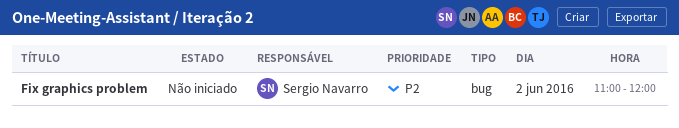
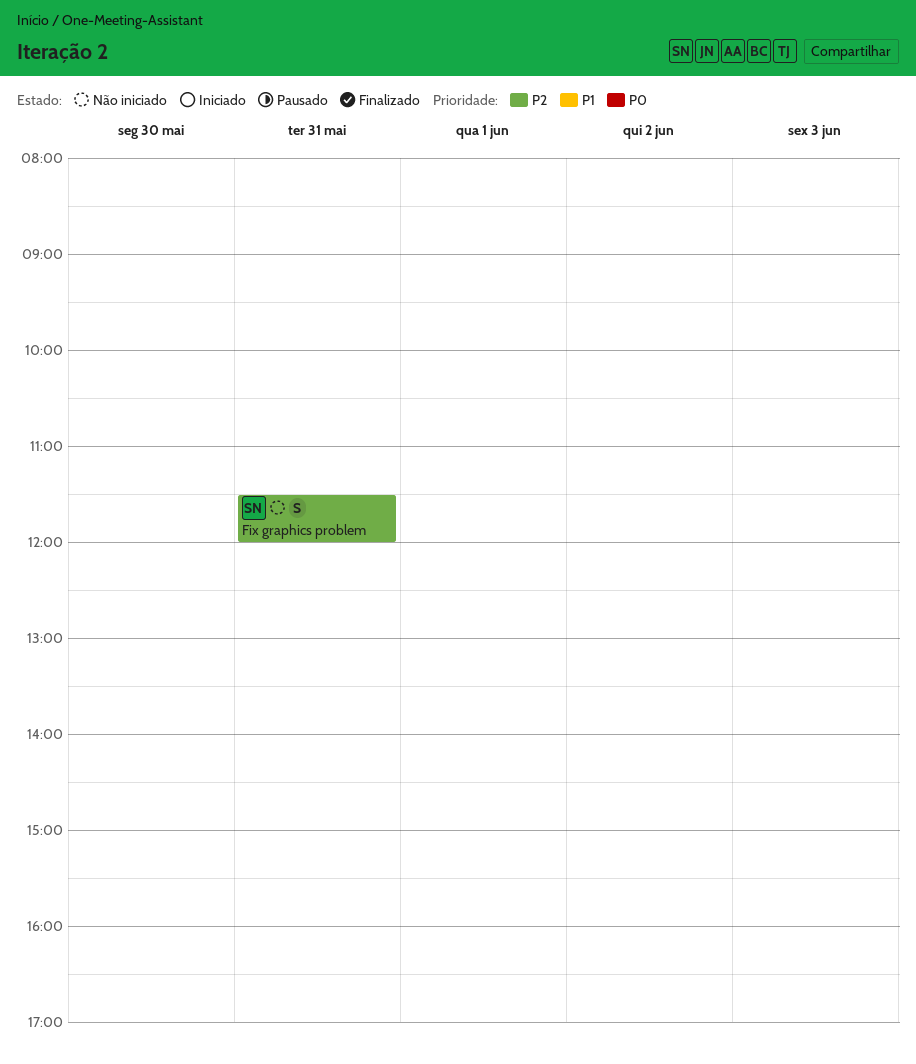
Fix graphics problem, day: Jun 2 -> May 31
Fix graphics problem, begins: 11:00 -> 11:30

